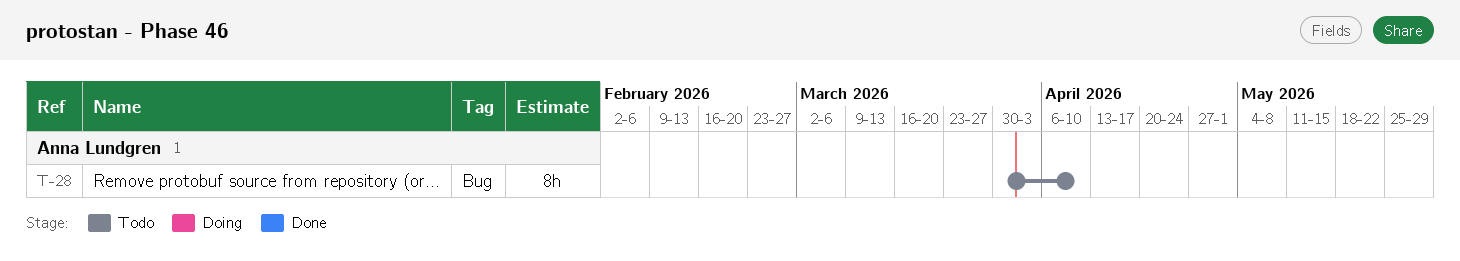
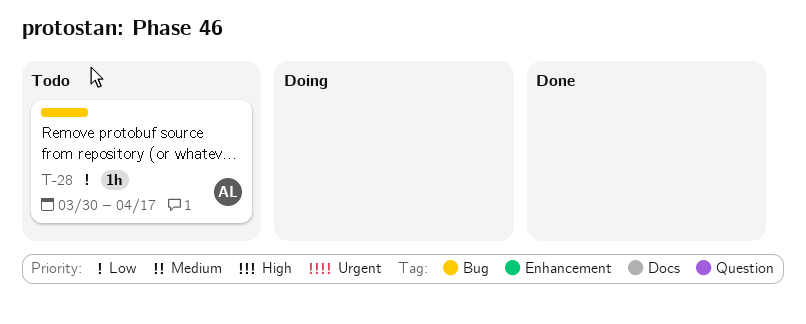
T-28, estimate: 8h -> 1h
T-28, due: Apr 10 -> Apr 17

